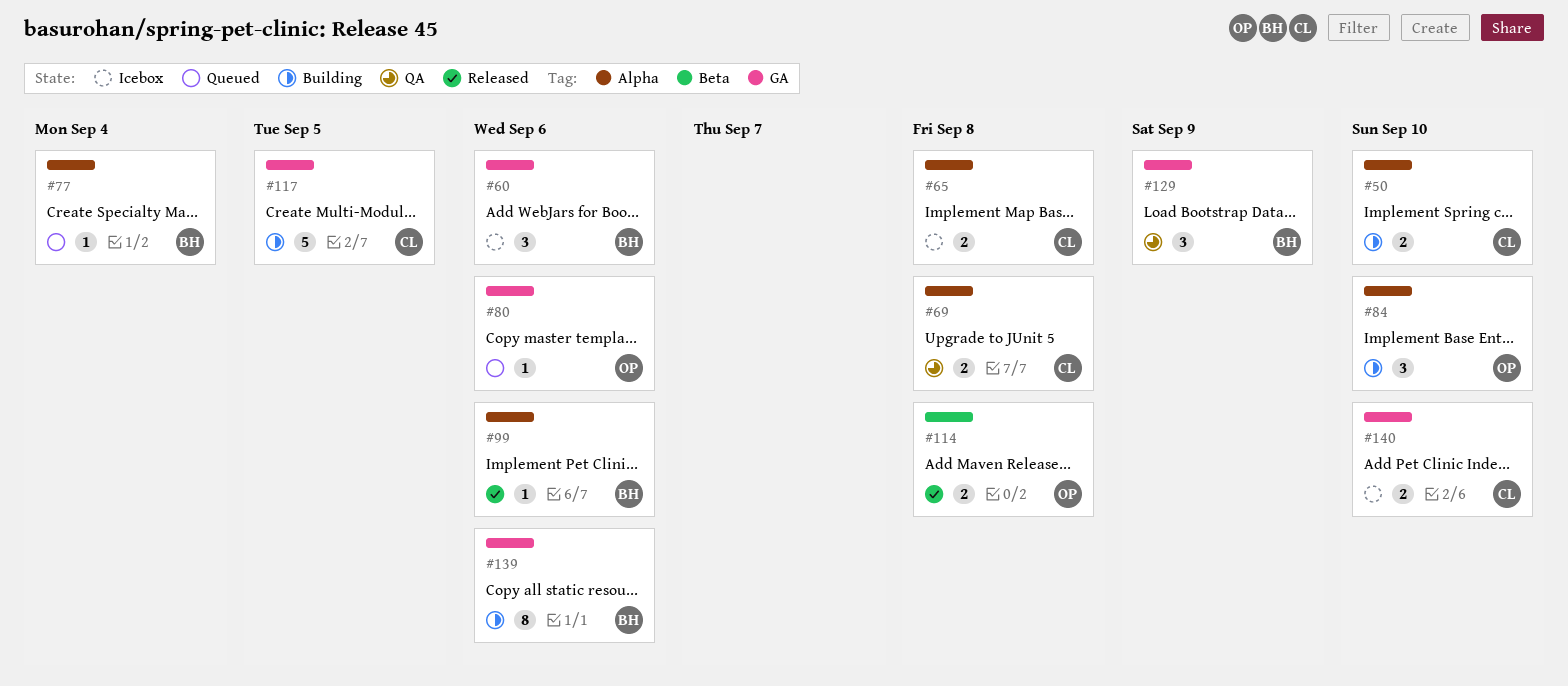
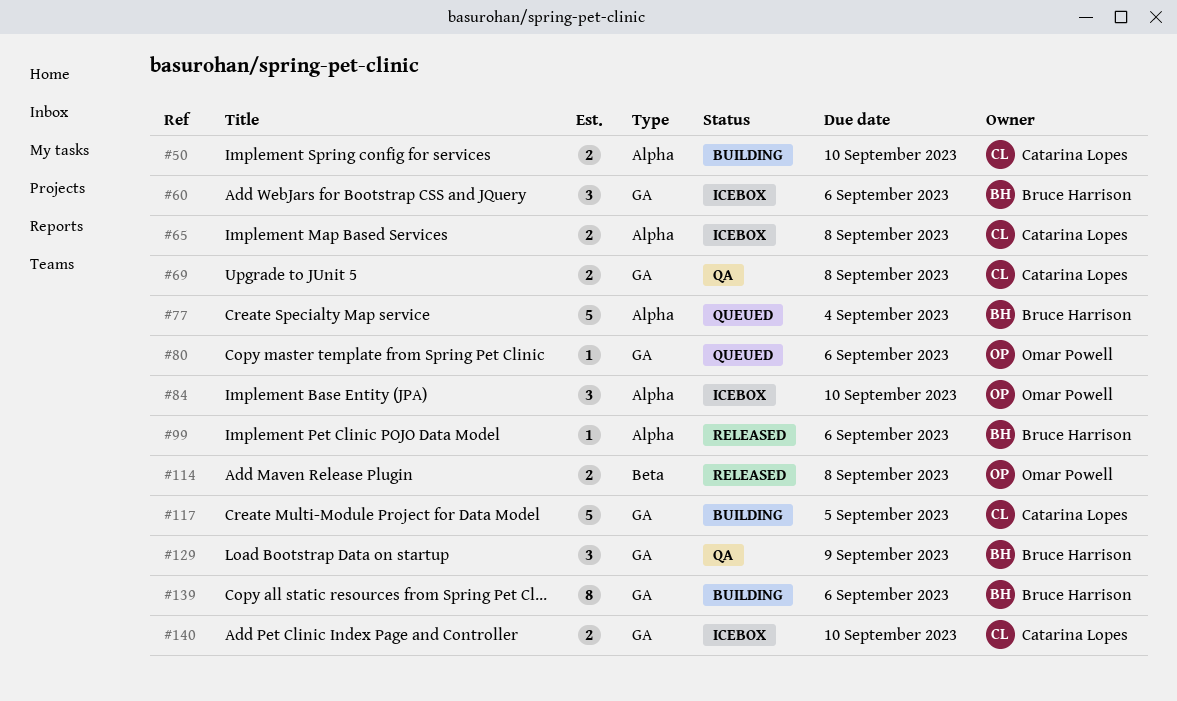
#69, label: Alpha -> GA
#77, estimate: 1 -> 5
#84, status: Building -> Icebox

